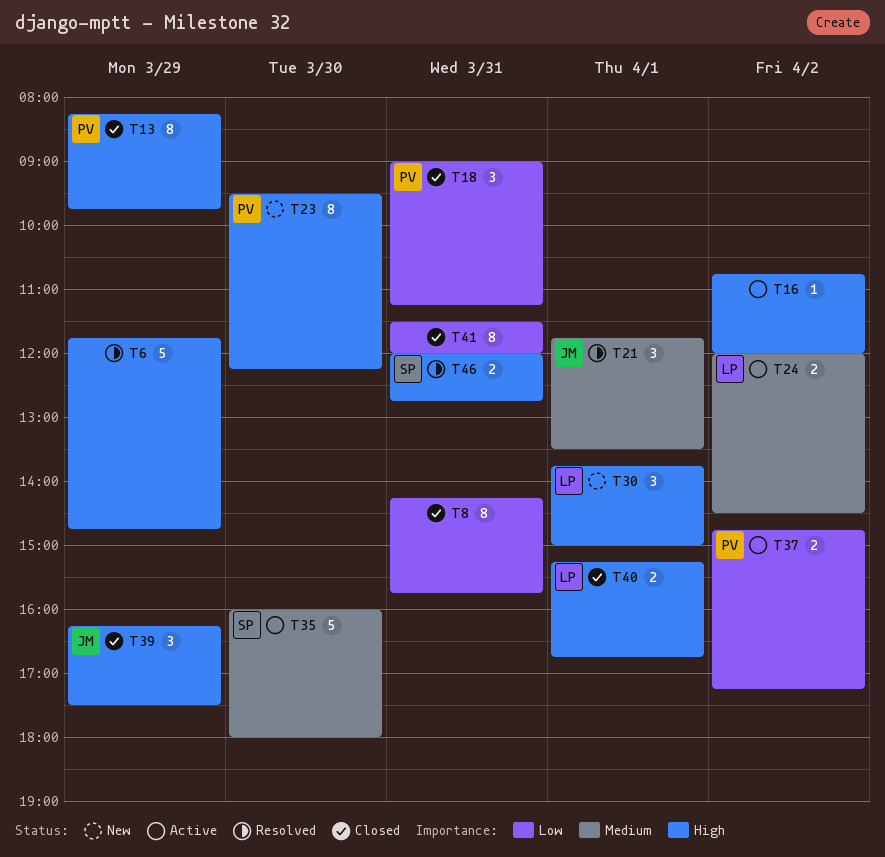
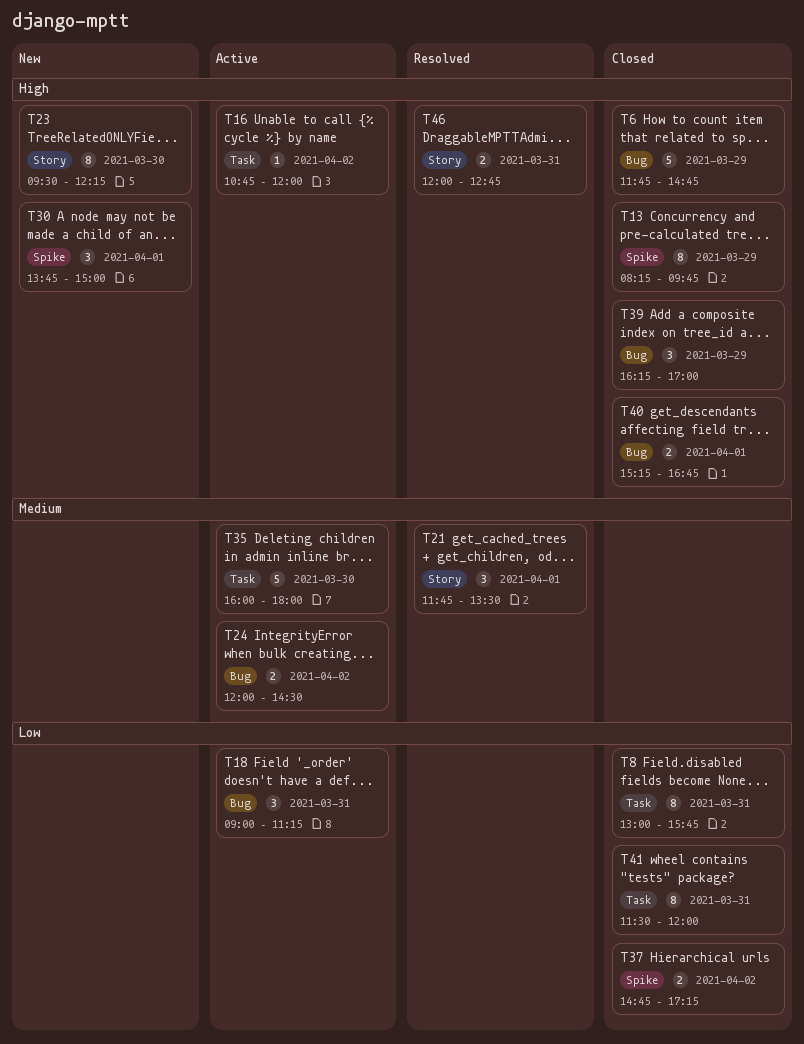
T6, status: Resolved -> Closed
T8, begins: 14:15 -> 13:00
T18, status: Closed -> Active
T37, status: Active -> Closed
T39, ends: 17:30 -> 17:00

